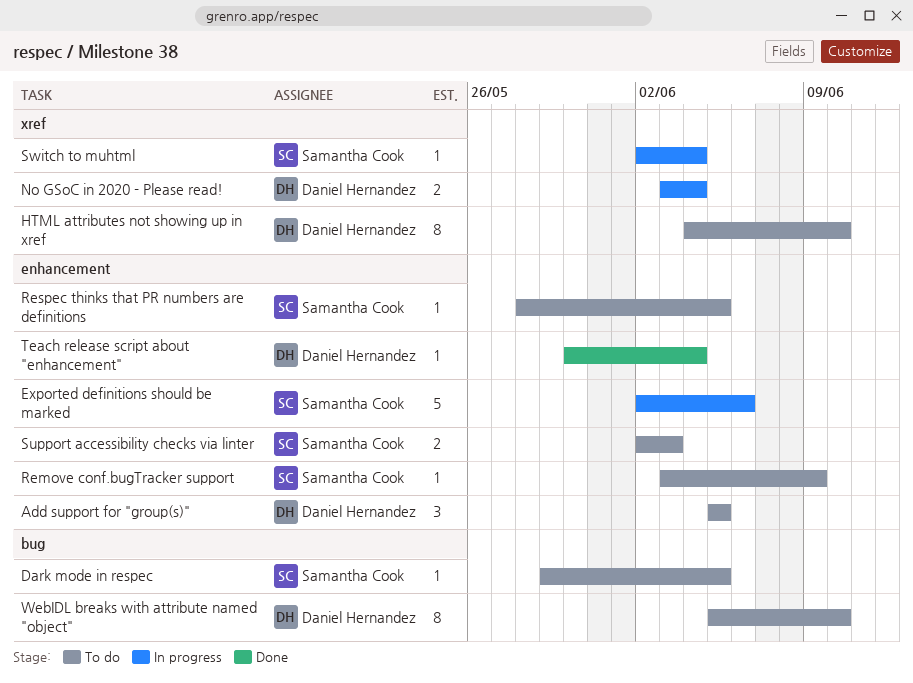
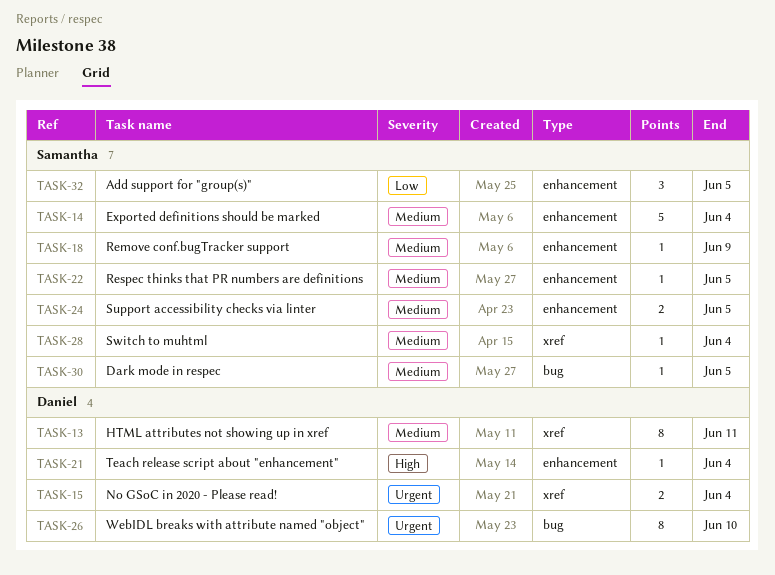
Add support for "group(s)", owner: Daniel Hernandez -> Samantha Cook
Exported definitions should be marked, due: Jun 6 -> Jun 4
HTML attributes not showing up in xref, due: Jun 10 -> Jun 11
Support accessibility checks via linter, due: Jun 3 -> Jun 5

